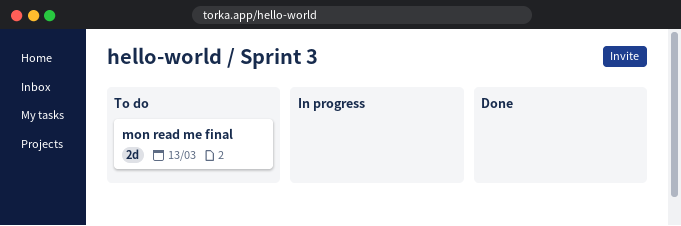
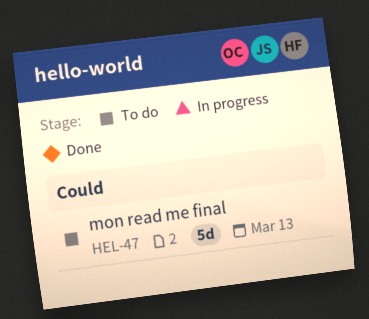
mon read me final, estimate: 2d -> 5d

